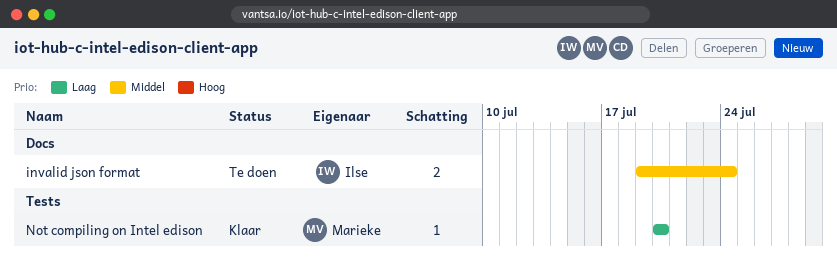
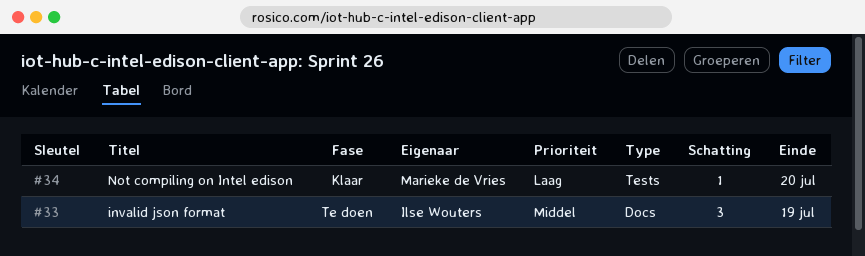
invalid json format, estimate: 2 -> 3
invalid json format, due: Jul 24 -> Jul 19

